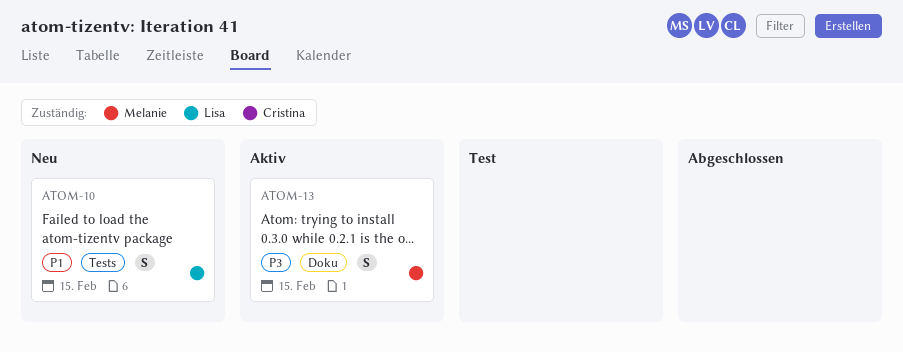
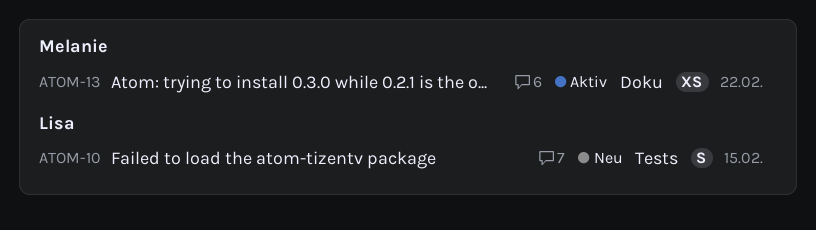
ATOM-13, estimate: S -> XS
ATOM-13, due: Feb 15 -> Feb 22

